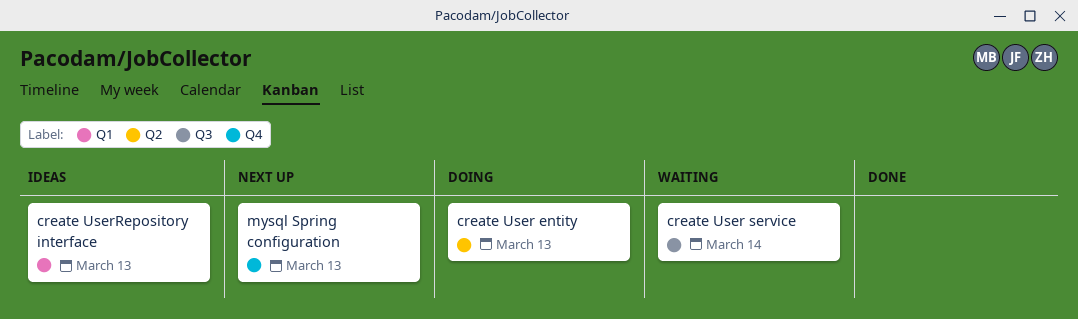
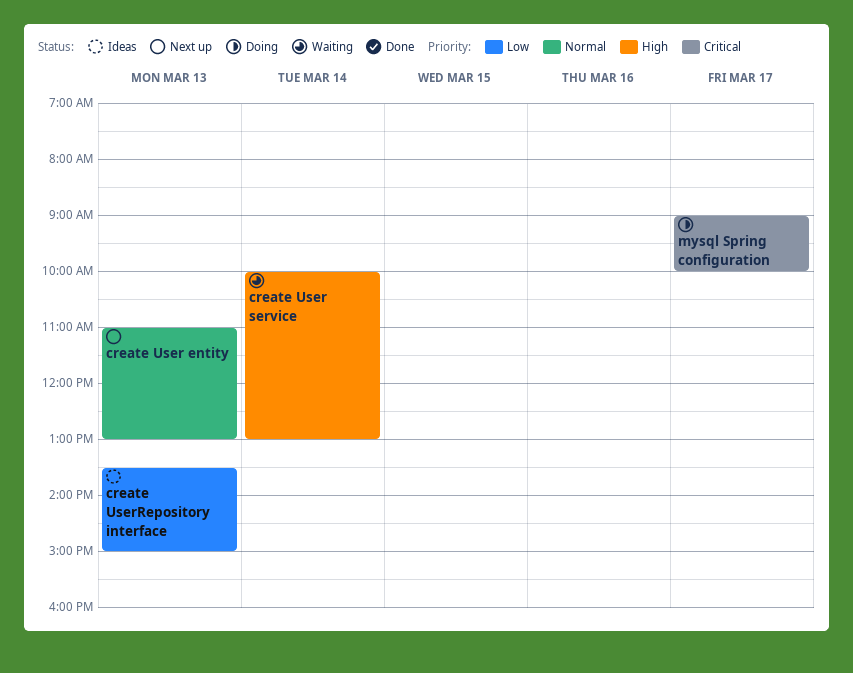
create User entity, status: Doing -> Next up
mysql Spring configuration, status: Next up -> Doing
mysql Spring configuration, day: Mar 13 -> Mar 17

